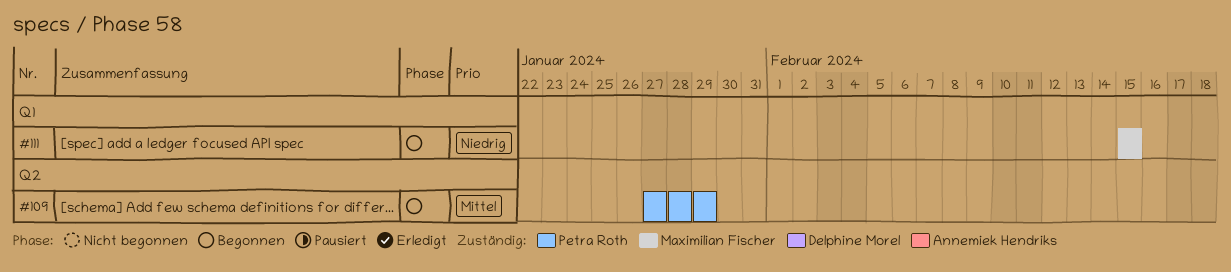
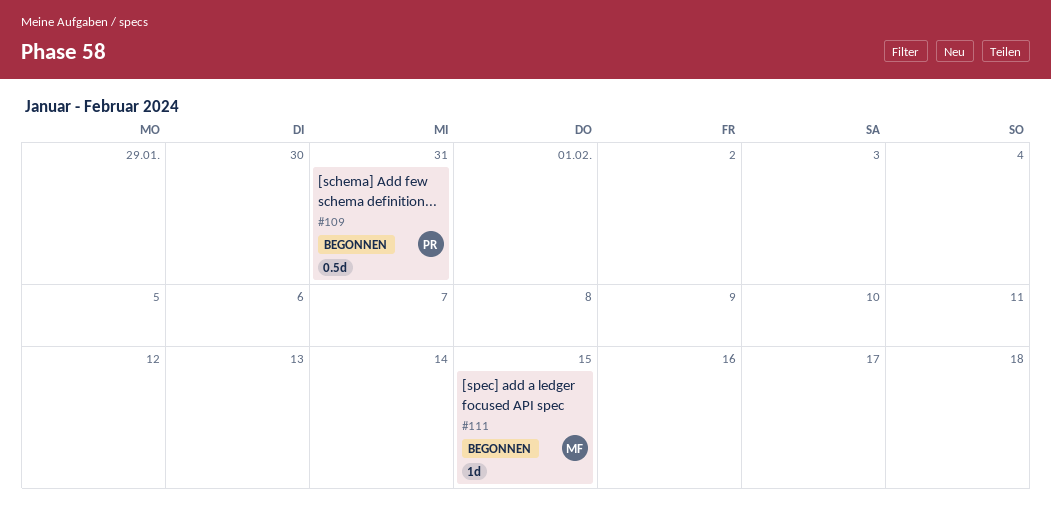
#109, due: Jan 29 -> Jan 31

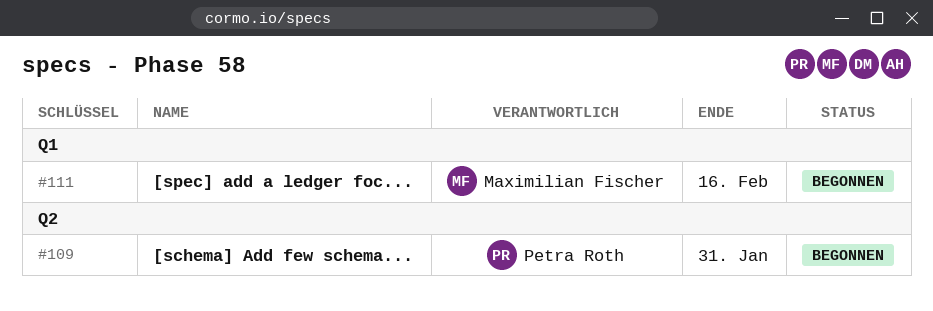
#111, due: Feb 15 -> Feb 16

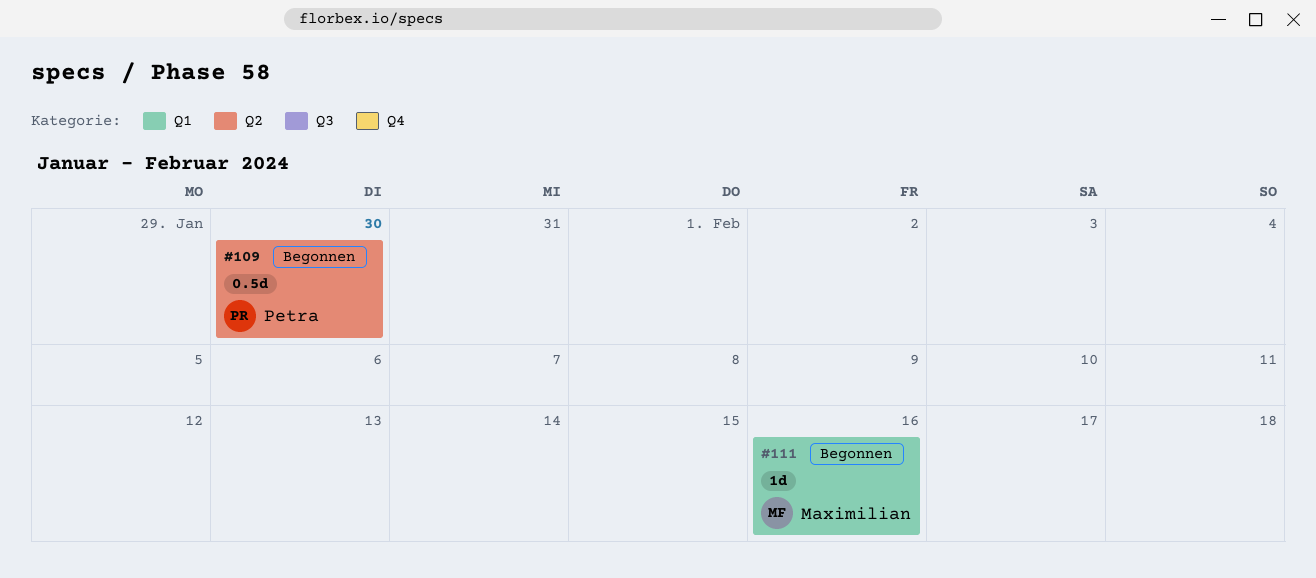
#109, due: Jan 31 -> Jan 30

